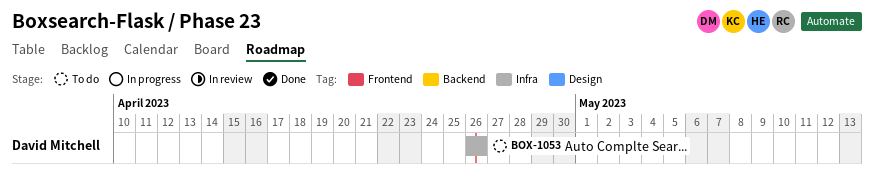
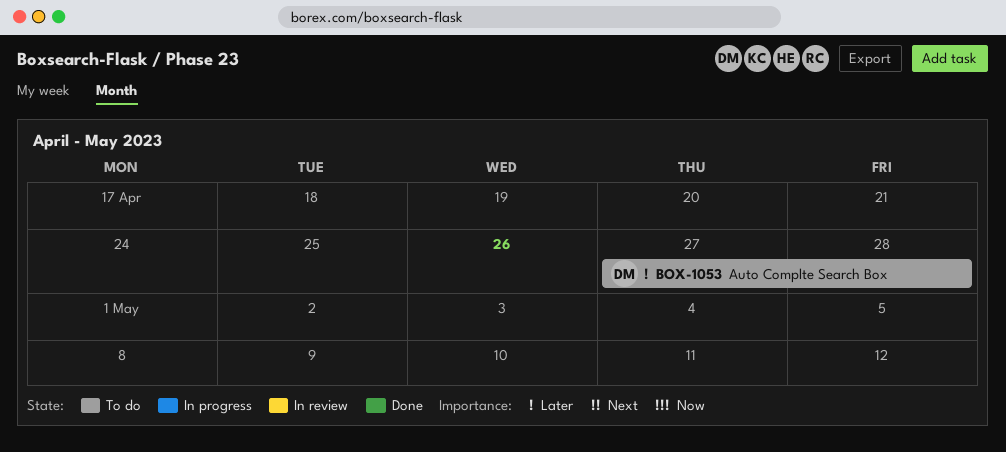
BOX-1053, start: Apr 26 -> Apr 27
BOX-1053, due: Apr 26 -> Apr 28

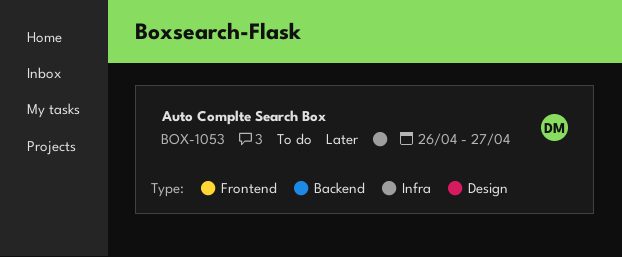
BOX-1053, start: Apr 27 -> Apr 26
BOX-1053, due: Apr 28 -> Apr 27

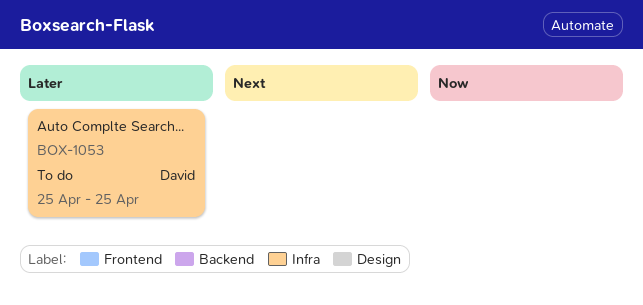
BOX-1053, start: Apr 26 -> Apr 25
BOX-1053, due: Apr 27 -> Apr 25

